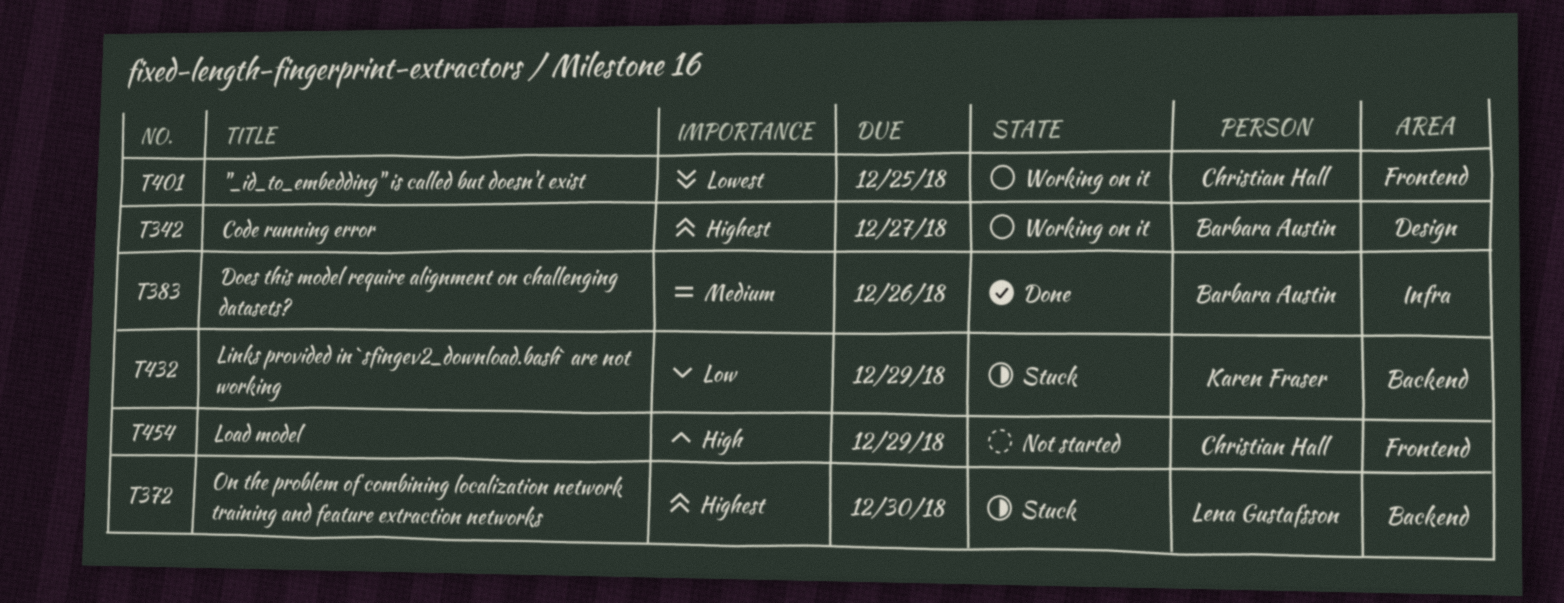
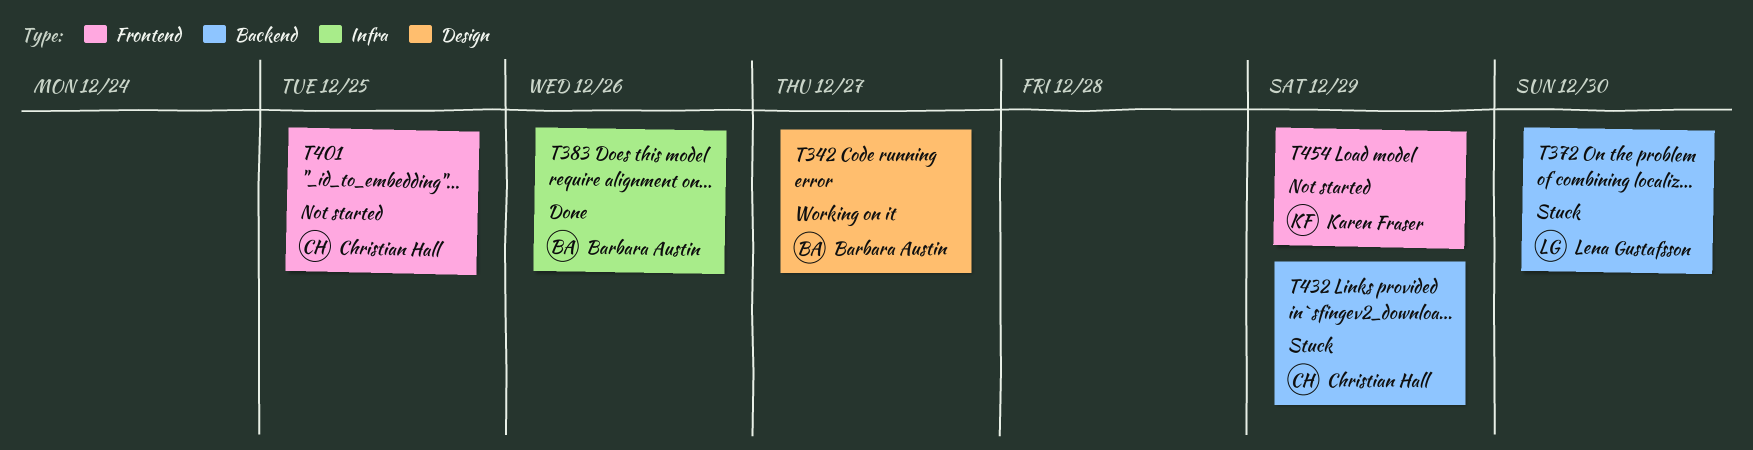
T401, status: Working on it -> Not started
T432, owner: Karen Fraser -> Christian Hall
T454, owner: Christian Hall -> Karen Fraser

